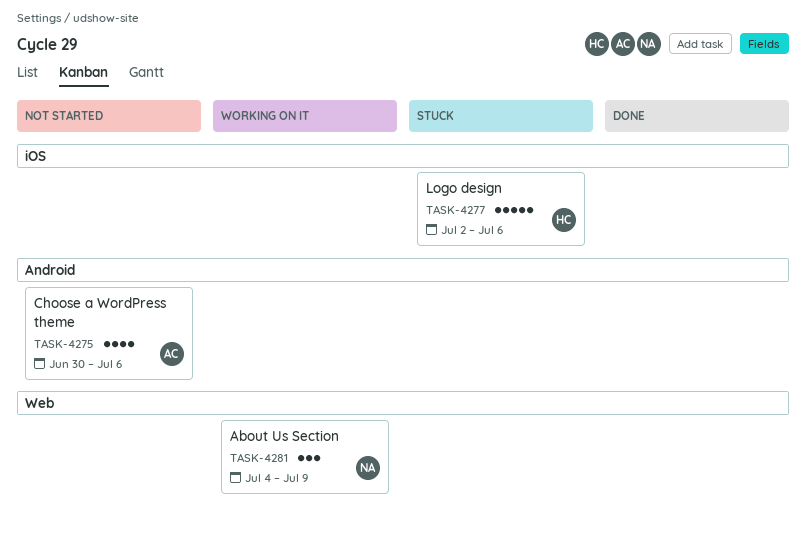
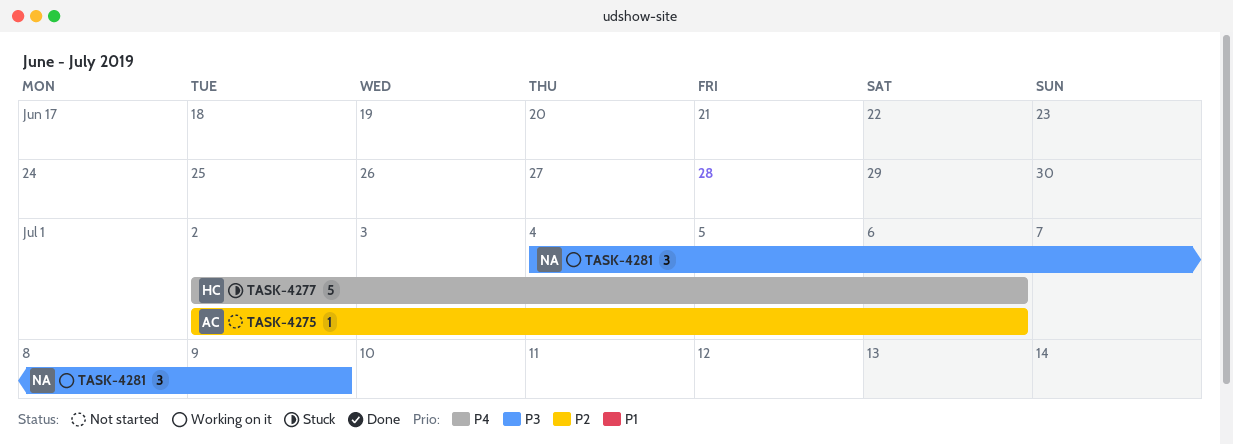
TASK-4275, estimate: 4 -> 1
TASK-4275, start: Jun 30 -> Jul 2

